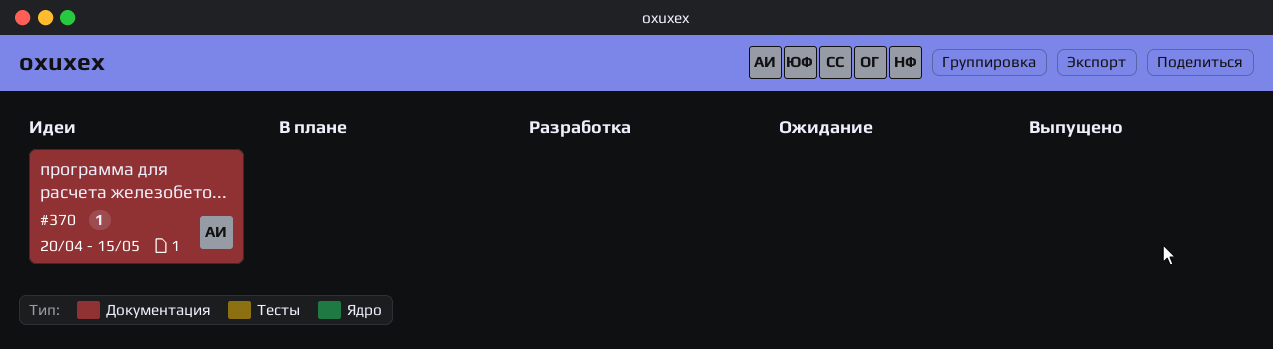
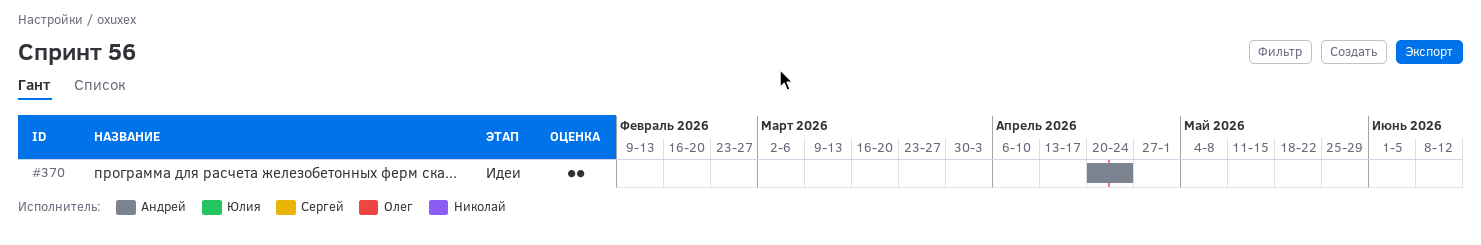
#370, estimate: 1 -> 2
#370, due: May 15 -> Apr 24

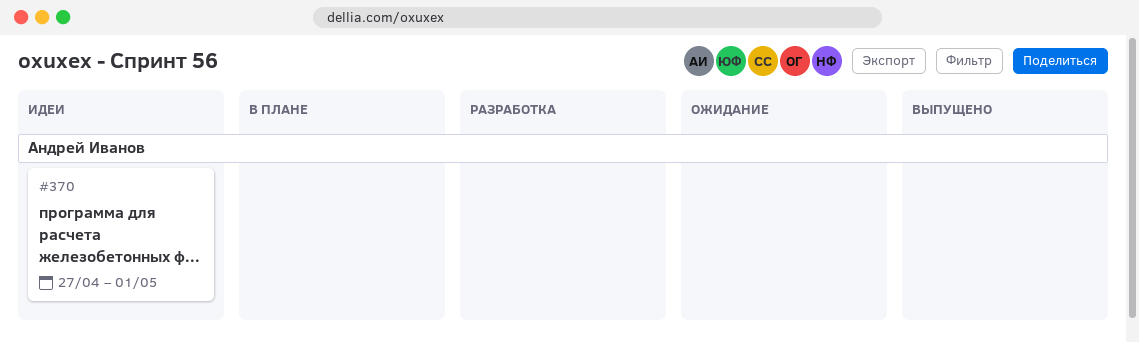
#370, start: Apr 20 -> Apr 27
#370, due: Apr 24 -> May 1

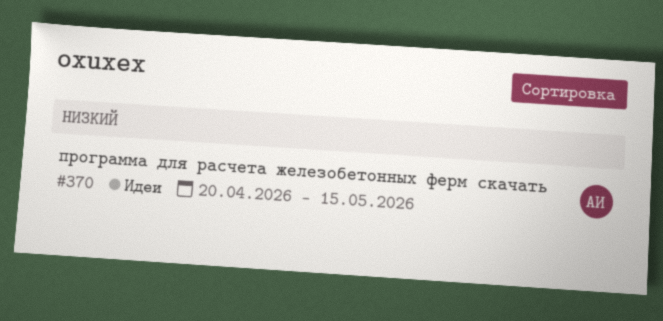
#370, start: Apr 27 -> Apr 20
#370, due: May 1 -> May 15

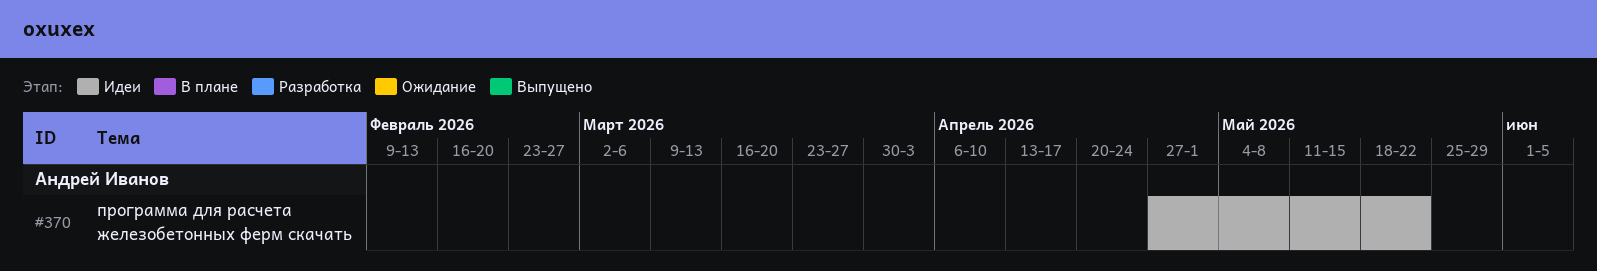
#370, start: Apr 20 -> Apr 27
#370, due: May 15 -> May 22

